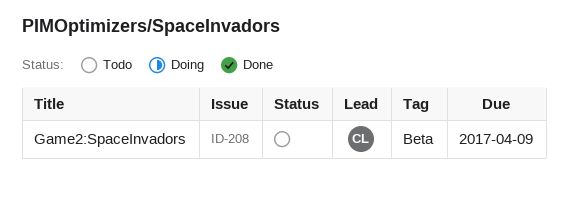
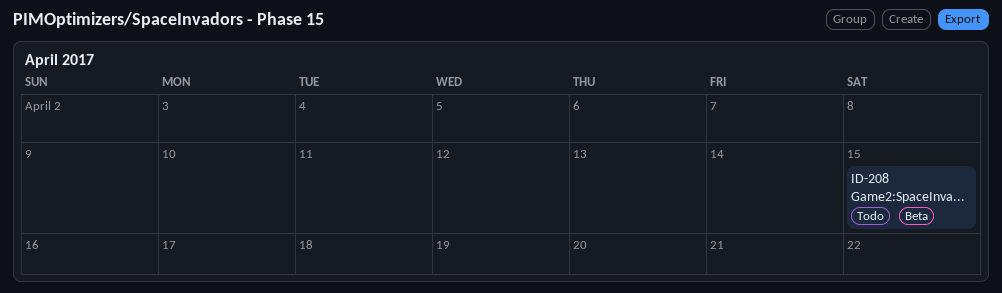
ID-208, due: Apr 9 -> Apr 15

